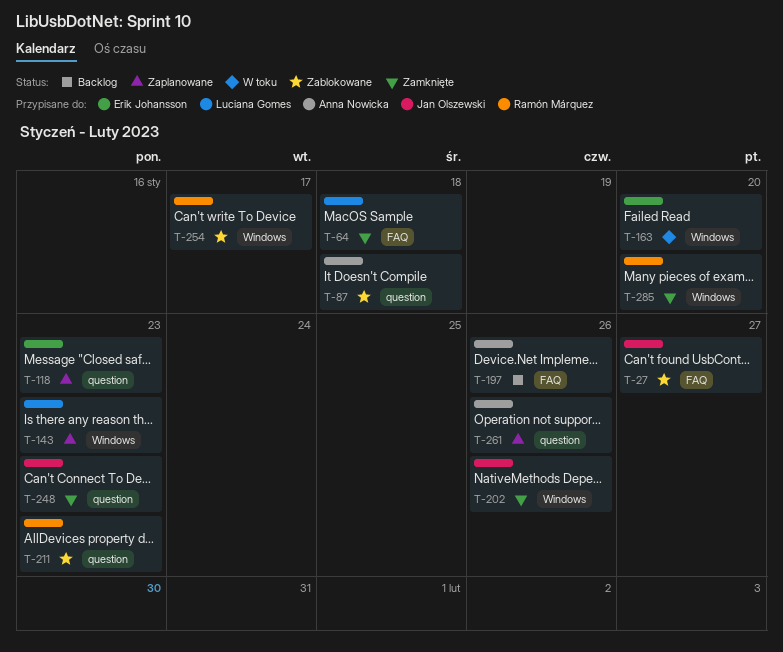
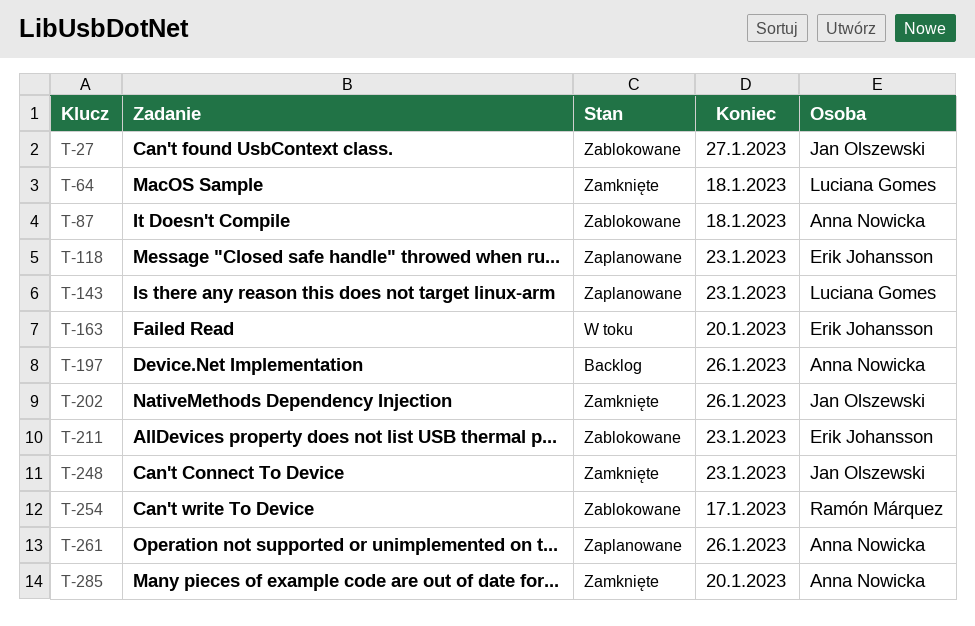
T-211, owner: Ramón Márquez -> Erik Johansson
T-285, owner: Ramón Márquez -> Anna Nowicka

